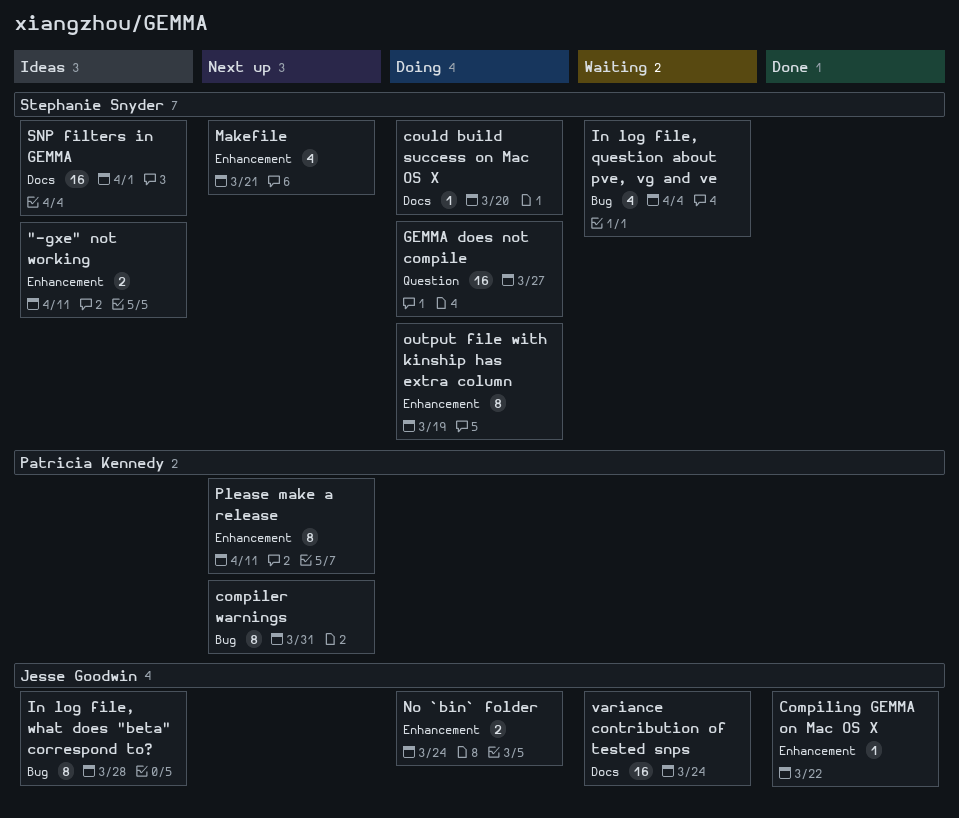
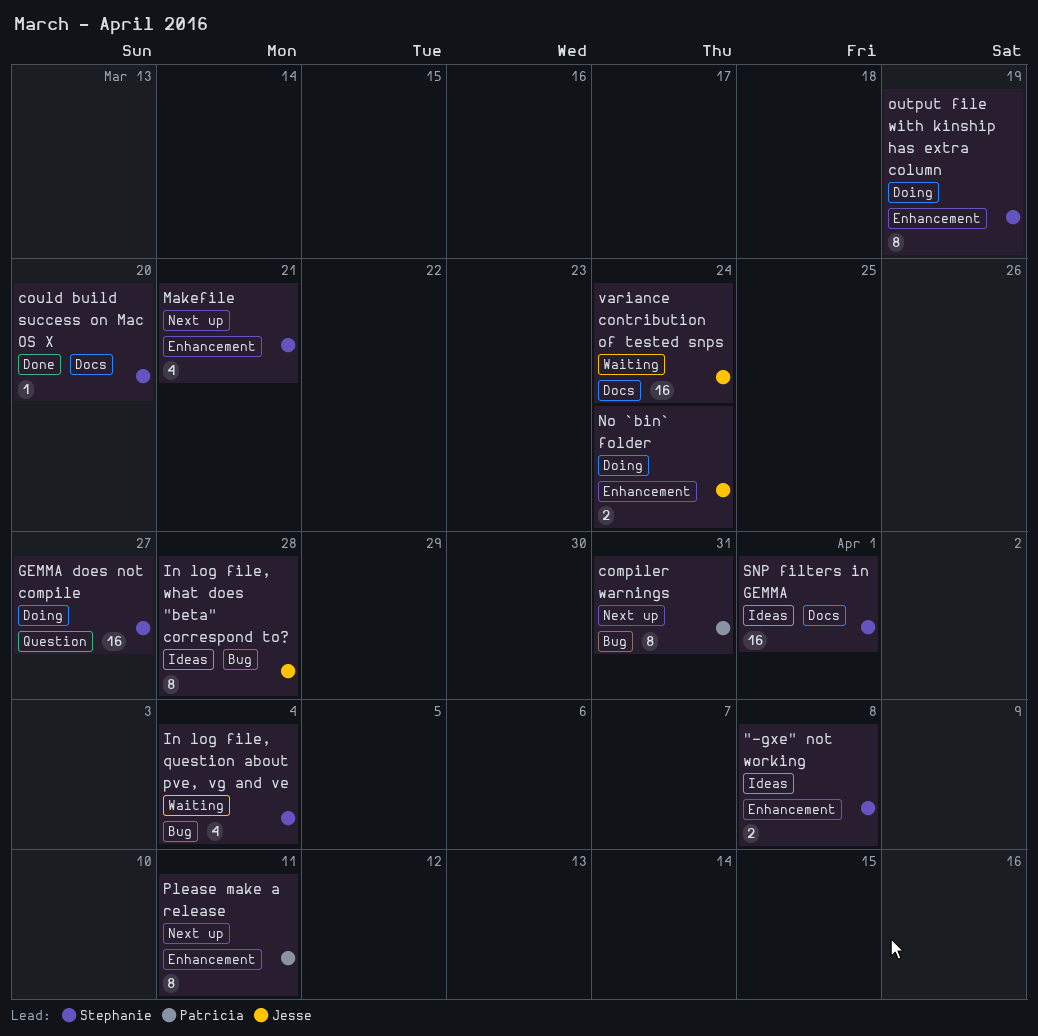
"-gxe" not working, due: Apr 11 -> Apr 8
Compiling GEMMA on Mac OS X: present -> none
could build success on Mac OS X, status: Doing -> Done

